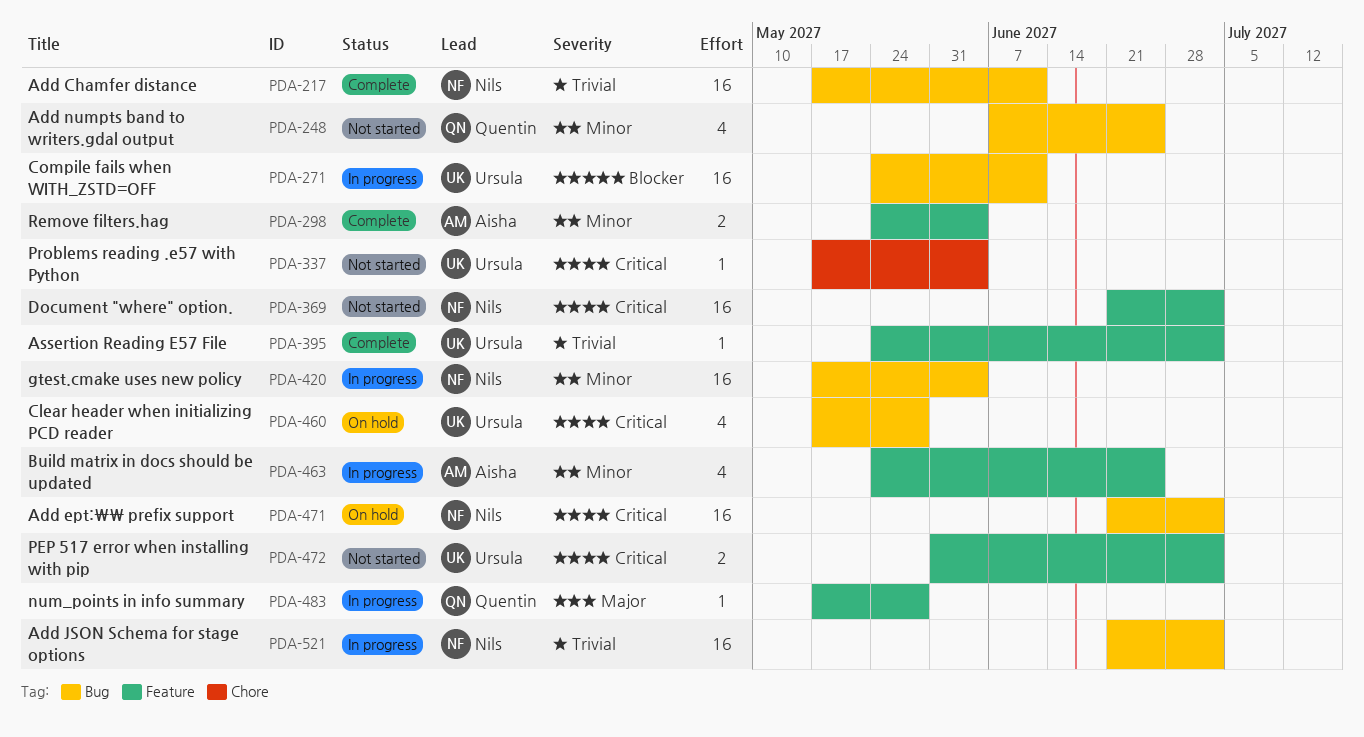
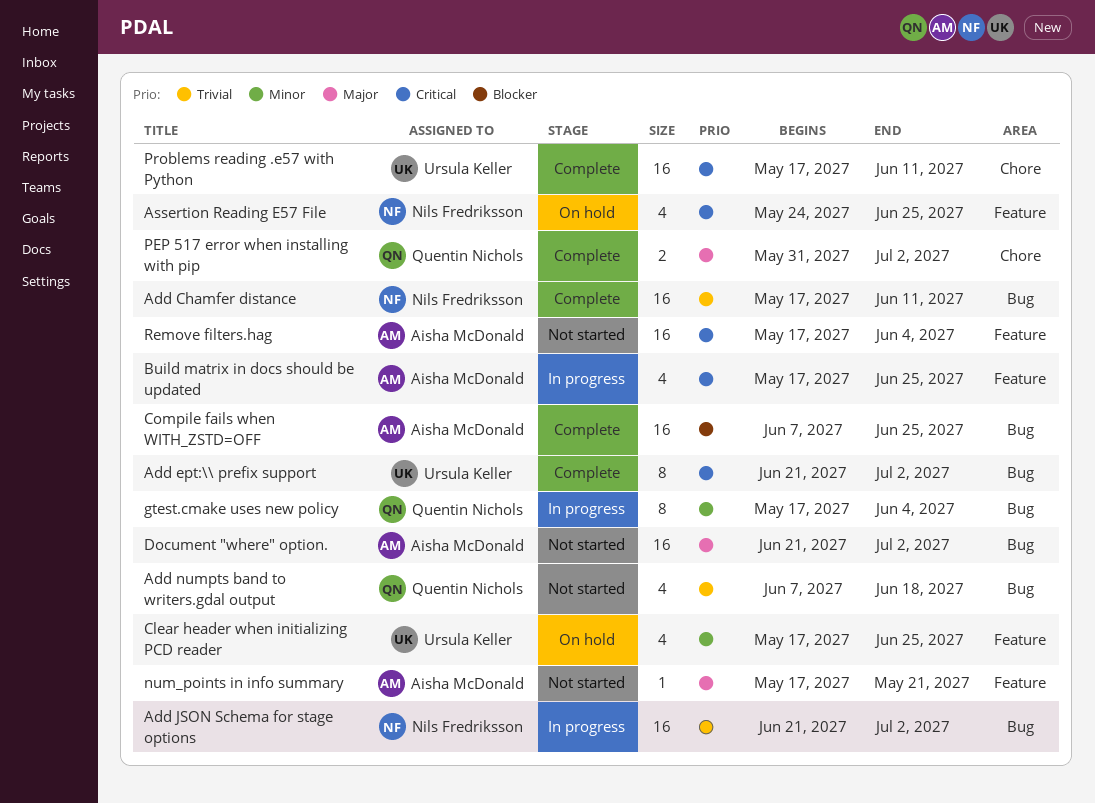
Add ept:\\ prefix support, status: On hold -> Complete
Add ept:\\ prefix support, owner: Nils Fredriksson -> Ursula Keller
Add ept:\\ prefix support, estimate: 16 -> 8
Add numpts band to writers.gdal output, priority: Minor -> Trivial
Add numpts band to writers.gdal output, due: Jun 25 -> Jun 18
Assertion Reading E57 File, status: Complete -> On hold
Assertion Reading E57 File, owner: Ursula Keller -> Nils Fredriksson
Assertion Reading E57 File, priority: Trivial -> Critical
Assertion Reading E57 File, estimate: 1 -> 4
Assertion Reading E57 File, due: Jul 2 -> Jun 25
Build matrix in docs should be updated, priority: Minor -> Critical
Build matrix in docs should be updated, start: May 24 -> May 17
Clear header when initializing PCD reader, priority: Critical -> Minor
Clear header when initializing PCD reader, label: Bug -> Feature
Clear header when initializing PCD reader, due: May 28 -> Jun 25
Compile fails when WITH_ZSTD=OFF, status: In progress -> Complete
Compile fails when WITH_ZSTD=OFF, owner: Ursula Keller -> Aisha McDonald
Compile fails when WITH_ZSTD=OFF, start: May 24 -> Jun 7
Compile fails when WITH_ZSTD=OFF, due: Jun 11 -> Jun 25
Document "where" option., owner: Nils Fredriksson -> Aisha McDonald
Document "where" option., priority: Critical -> Major
Document "where" option., label: Feature -> Bug
gtest.cmake uses new policy, owner: Nils Fredriksson -> Quentin Nichols
gtest.cmake uses new policy, estimate: 16 -> 8
num_points in info summary, status: In progress -> Not started
num_points in info summary, owner: Quentin Nichols -> Aisha McDonald
num_points in info summary, due: May 28 -> May 21
PEP 517 error when installing with pip, status: Not started -> Complete
PEP 517 error when installing with pip, owner: Ursula Keller -> Quentin Nichols
PEP 517 error when installing with pip, priority: Critical -> Major
PEP 517 error when installing with pip, label: Feature -> Chore
Problems reading .e57 with Python, status: Not started -> Complete
Problems reading .e57 with Python, estimate: 1 -> 16
Problems reading .e57 with Python, due: Jun 4 -> Jun 11
Remove filters.hag, status: Complete -> Not started
Remove filters.hag, priority: Minor -> Critical
Remove filters.hag, estimate: 2 -> 16
Remove filters.hag, start: May 24 -> May 17

